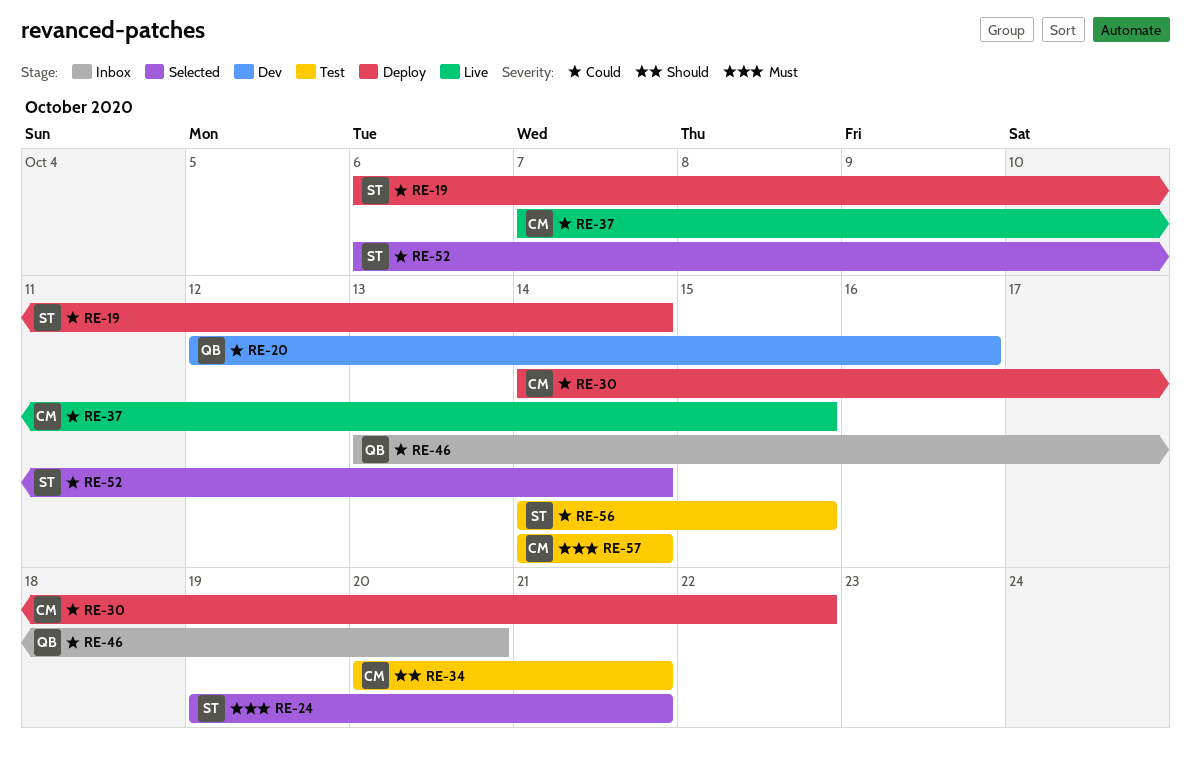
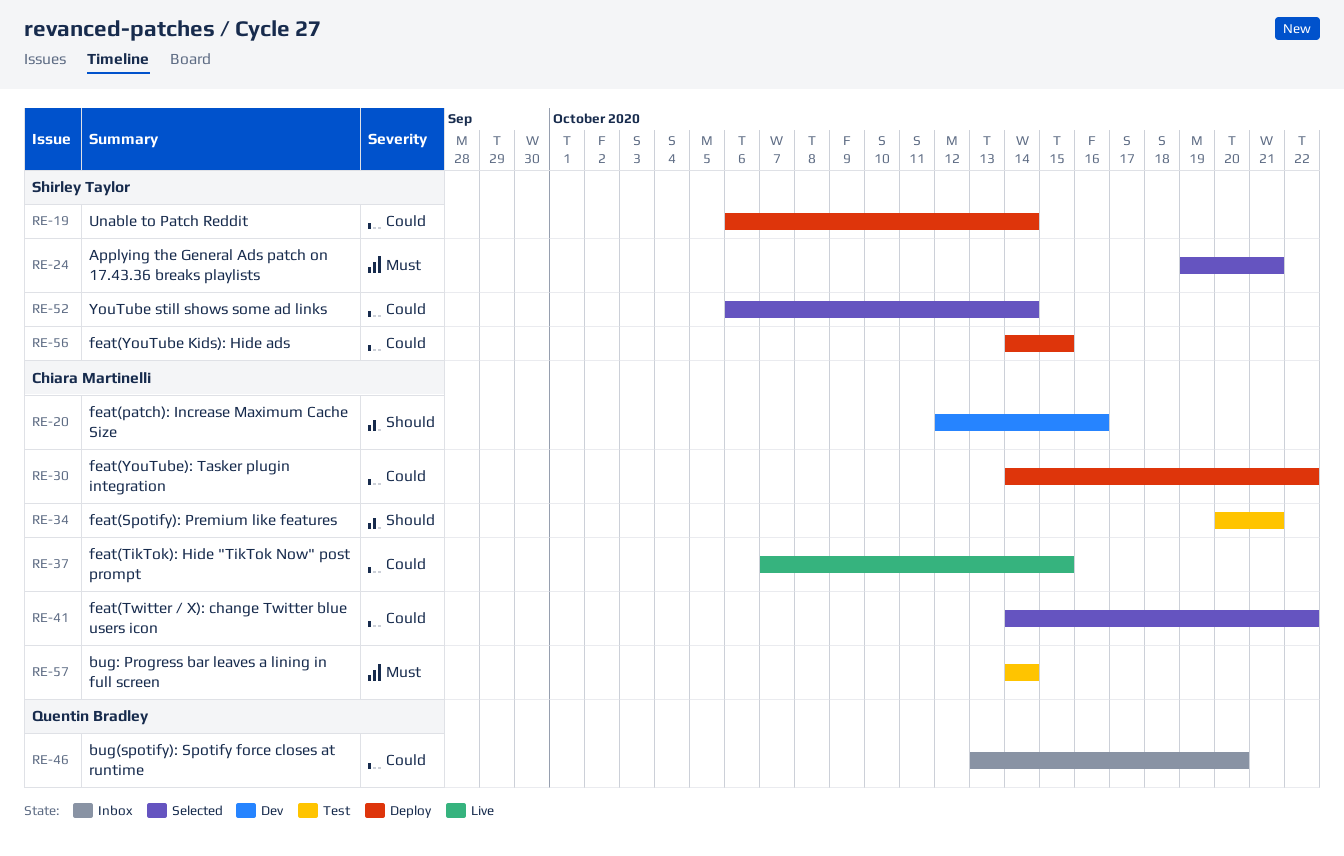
RE-20, owner: Quentin Bradley -> Chiara Martinelli
RE-20, priority: Could -> Should
RE-41: none -> present
RE-56, status: Test -> Deploy

